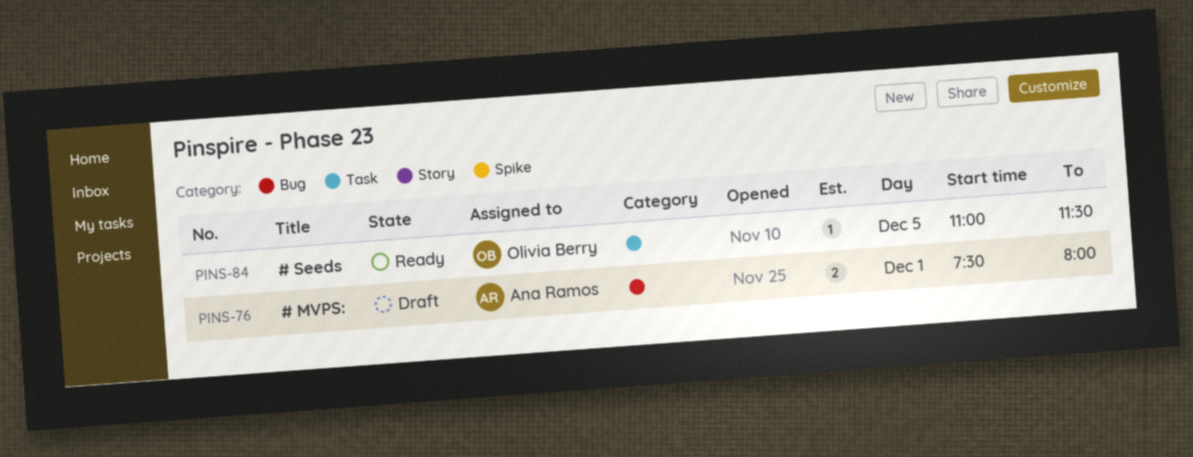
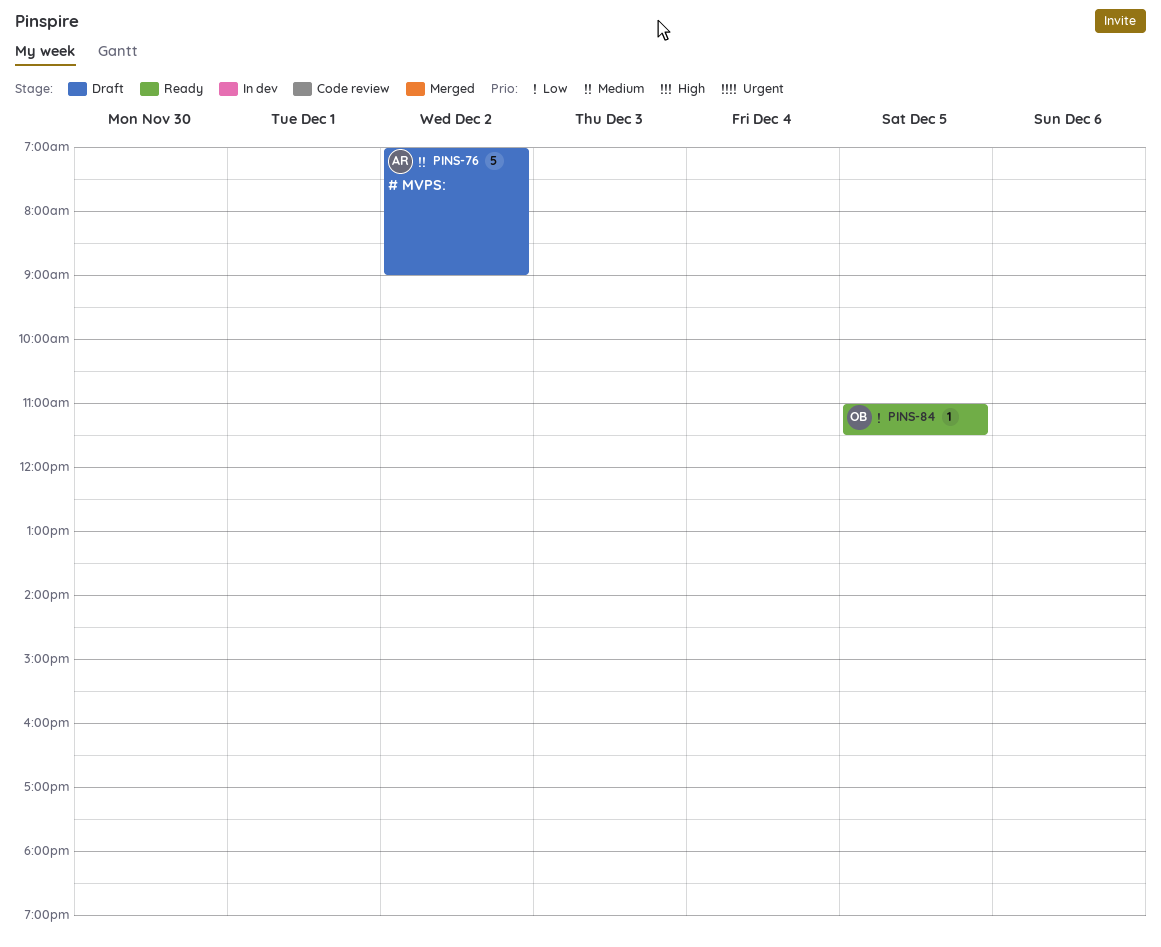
PINS-76, estimate: 2 -> 5
PINS-76, day: Dec 1 -> Dec 2
PINS-76, begins: 07:30 -> 07:00
PINS-76, ends: 08:00 -> 09:00

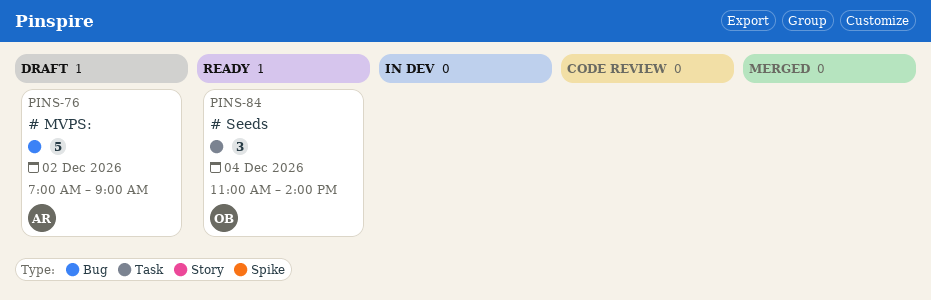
PINS-84, estimate: 1 -> 3
PINS-84, day: Dec 5 -> Dec 4
PINS-84, ends: 11:30 -> 14:00

